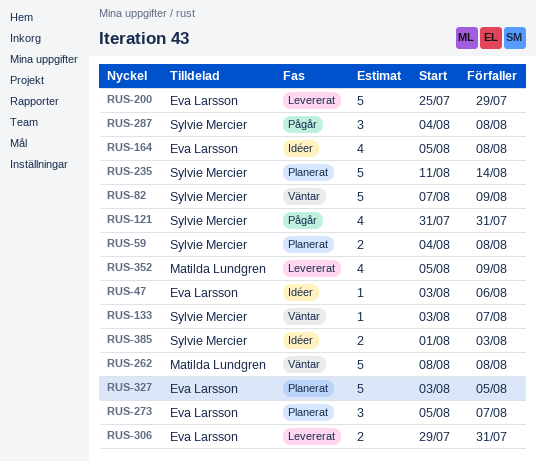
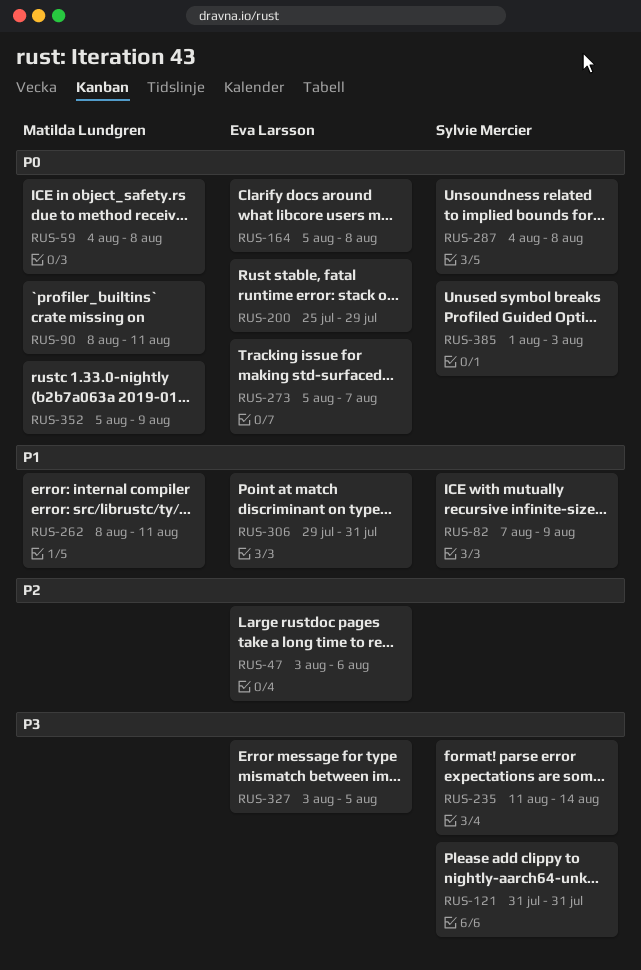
RUS-59, owner: Sylvie Mercier -> Matilda Lundgren
RUS-90: none -> present
RUS-133: present -> none
RUS-262, due: Aug 8 -> Aug 11

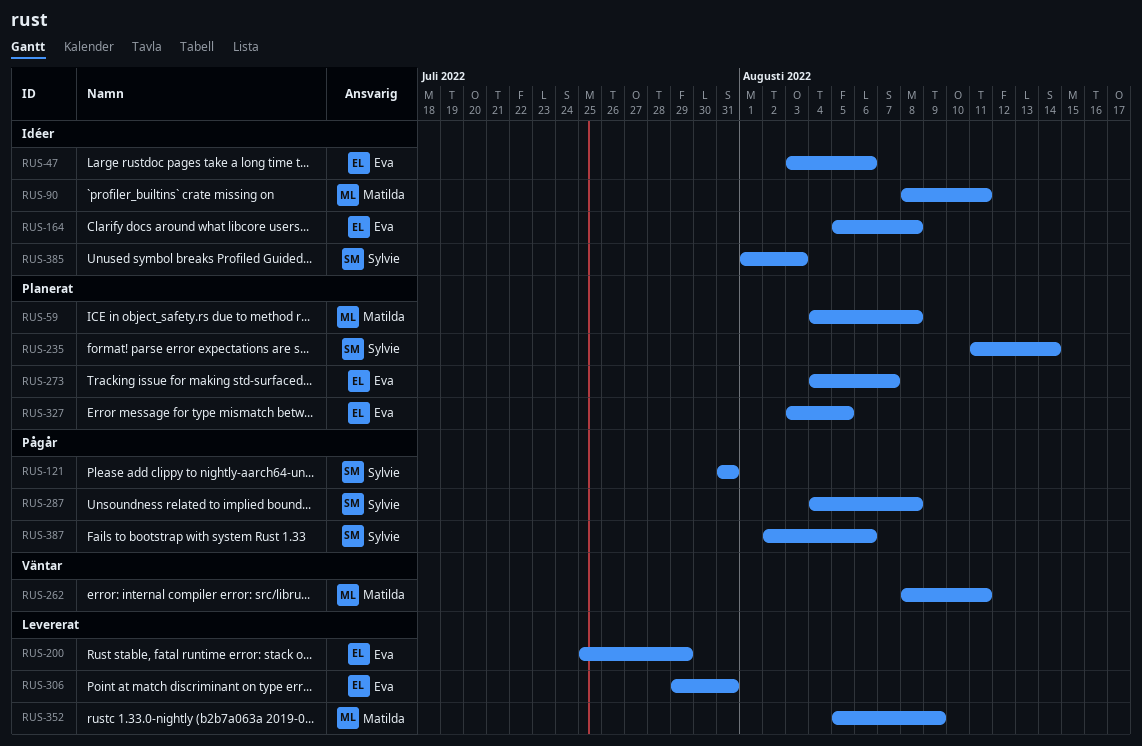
RUS-82: present -> none
RUS-273, start: Aug 5 -> Aug 4
RUS-387: none -> present

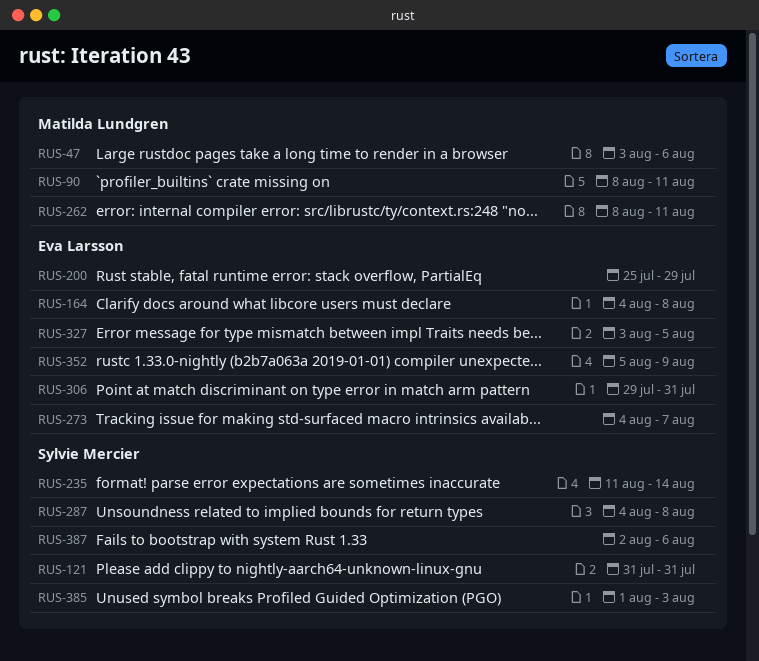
RUS-47, owner: Eva Larsson -> Matilda Lundgren
RUS-59: present -> none
RUS-164, start: Aug 5 -> Aug 4
RUS-352, owner: Matilda Lundgren -> Eva Larsson

